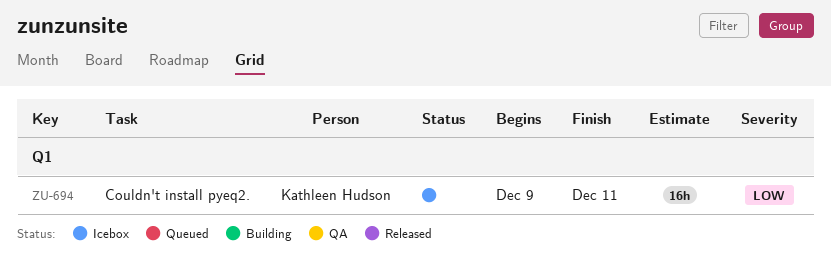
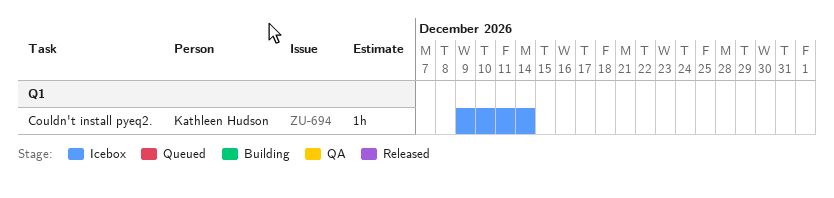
ZU-694, estimate: 16h -> 1h
ZU-694, due: Dec 11 -> Dec 14

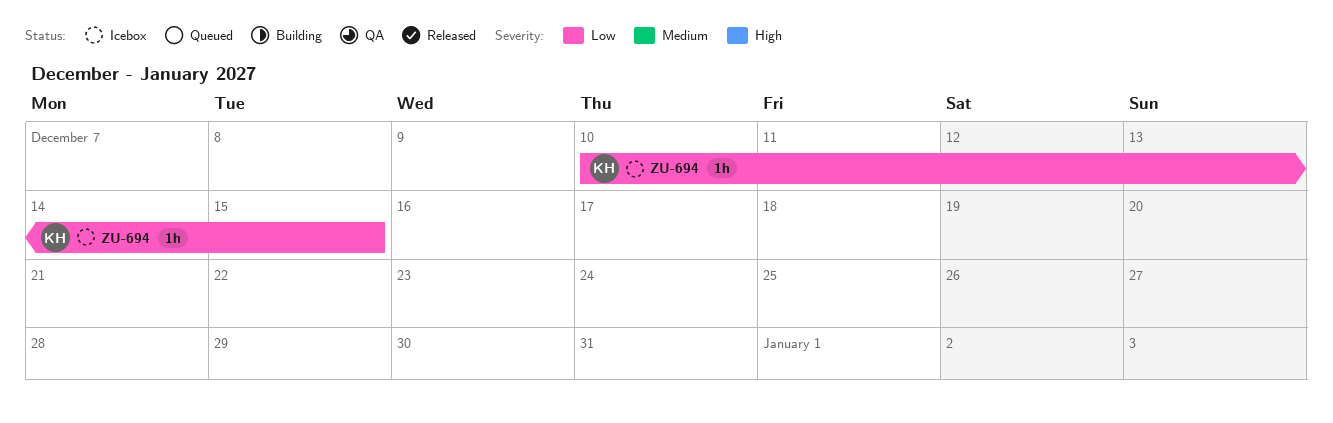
ZU-694, start: Dec 9 -> Dec 10
ZU-694, due: Dec 14 -> Dec 15

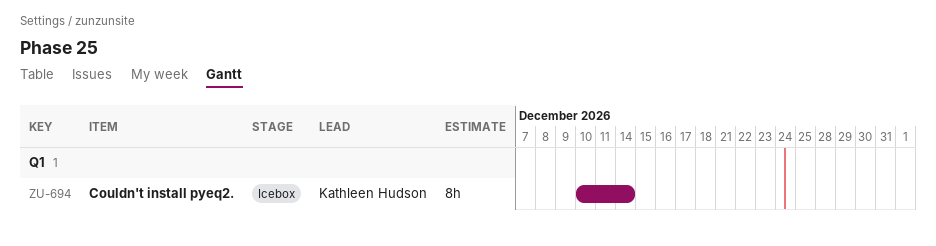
ZU-694, estimate: 1h -> 8h
ZU-694, due: Dec 15 -> Dec 14

